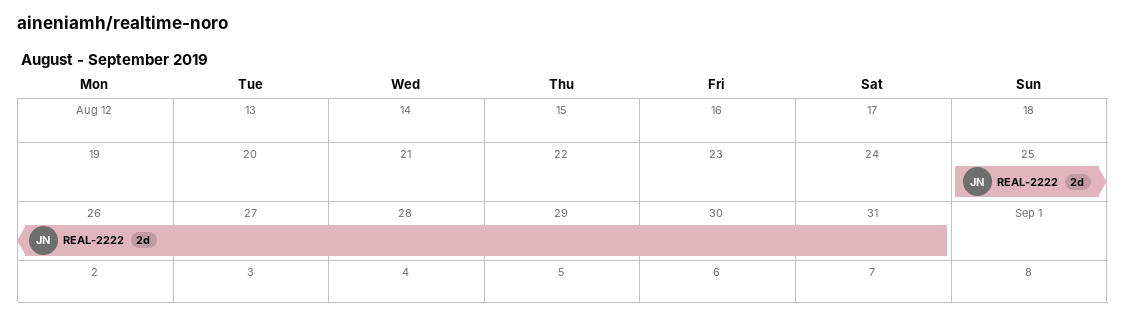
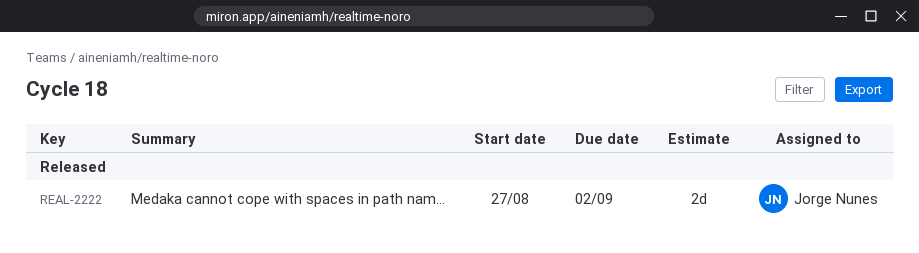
REAL-2222, start: Aug 25 -> Aug 27
REAL-2222, due: Aug 31 -> Sep 2

